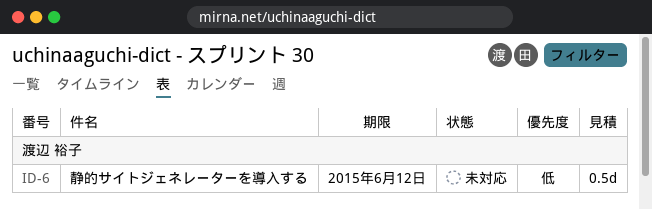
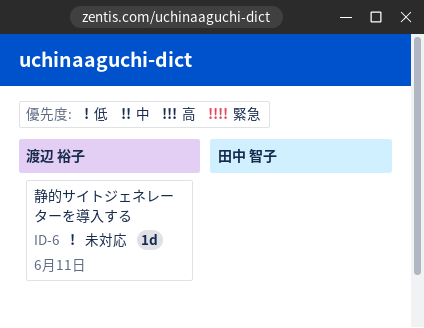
ID-6, estimate: 0.5d -> 1d
ID-6, due: Jun 12 -> Jun 11

